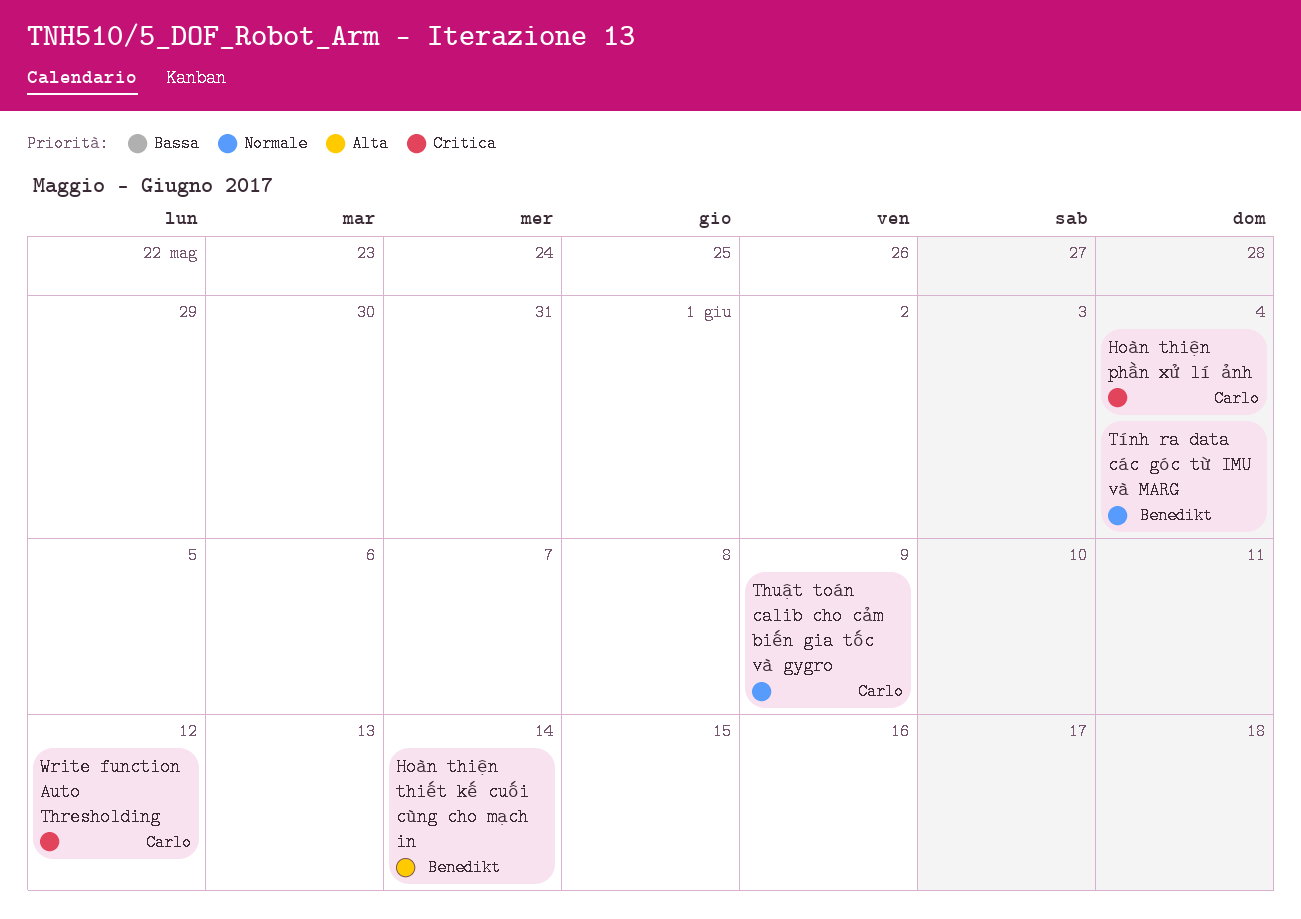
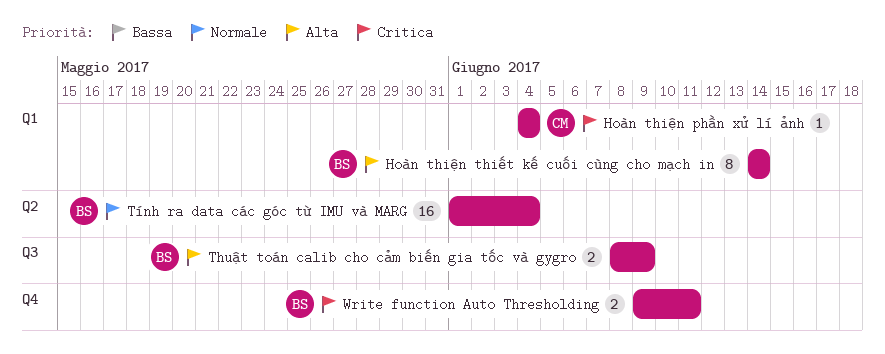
Thuật toán calib cho cảm biến gia tốc và gygro, owner: Carlo -> Benedikt
Thuật toán calib cho cảm biến gia tốc và gygro, priority: Normale -> Alta
Write function Auto Thresholding, owner: Carlo -> Benedikt
Write function Auto Thresholding, due: Jun 12 -> Jun 11

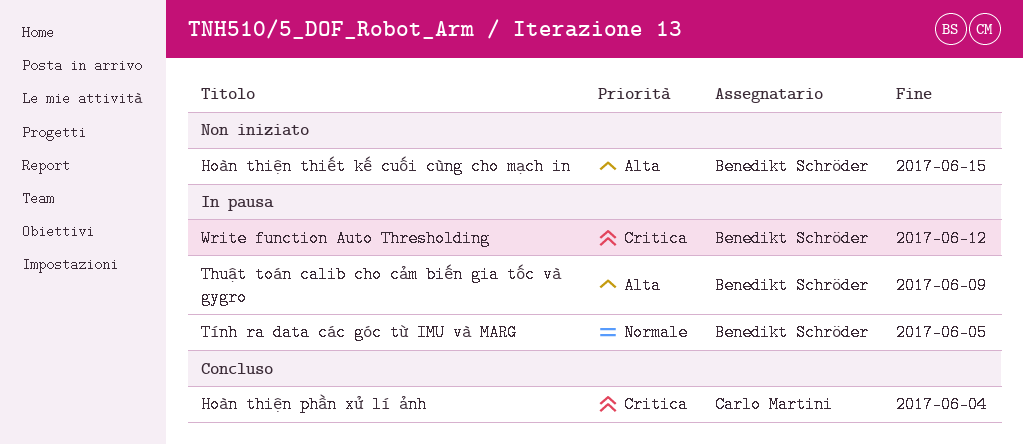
Hoàn thiện thiết kế cuối cùng cho mạch in, due: Jun 14 -> Jun 15
Tính ra data các góc từ IMU và MARG, due: Jun 4 -> Jun 5
Write function Auto Thresholding, due: Jun 11 -> Jun 12

